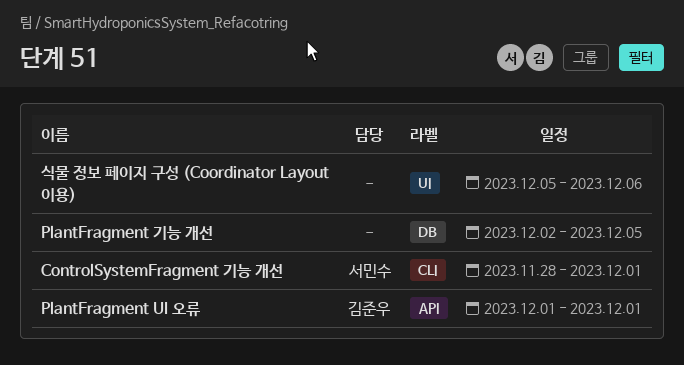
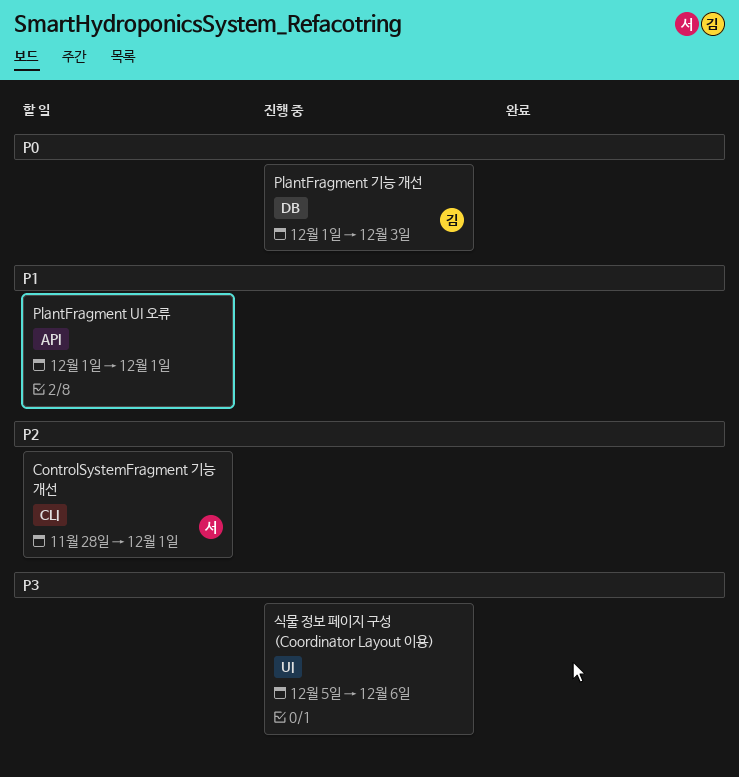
PlantFragment UI 오류, owner: 김준우 -> none
PlantFragment 기능 개선, owner: none -> 김준우
PlantFragment 기능 개선, start: Dec 2 -> Dec 1
PlantFragment 기능 개선, due: Dec 5 -> Dec 3

